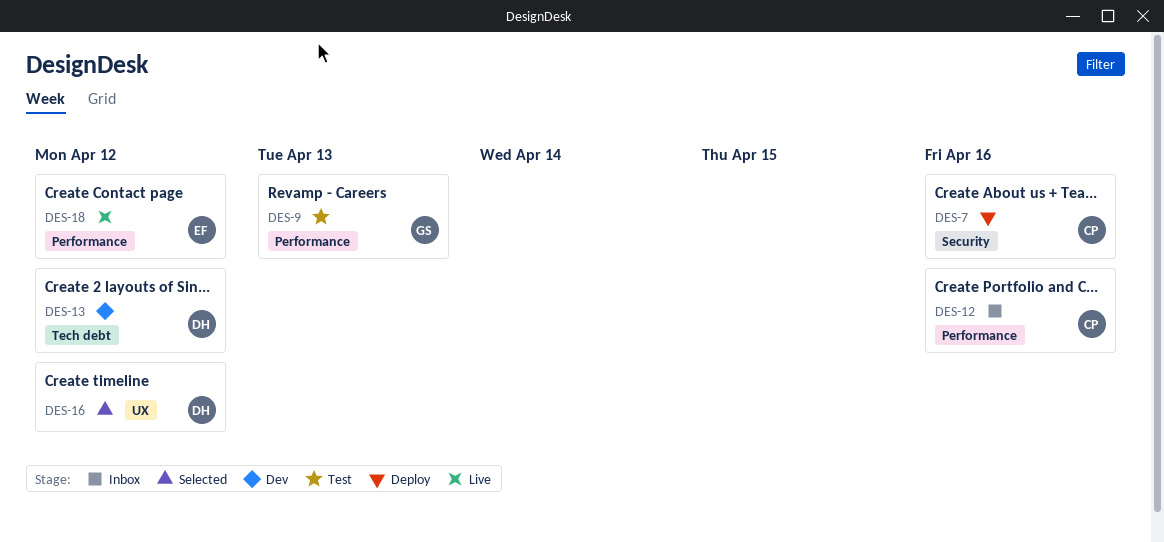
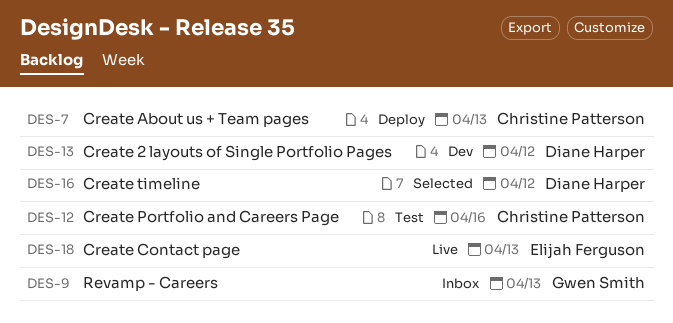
DES-7, due: Apr 16 -> Apr 13
DES-9, status: Test -> Inbox
DES-12, status: Inbox -> Test
DES-18, due: Apr 12 -> Apr 13

